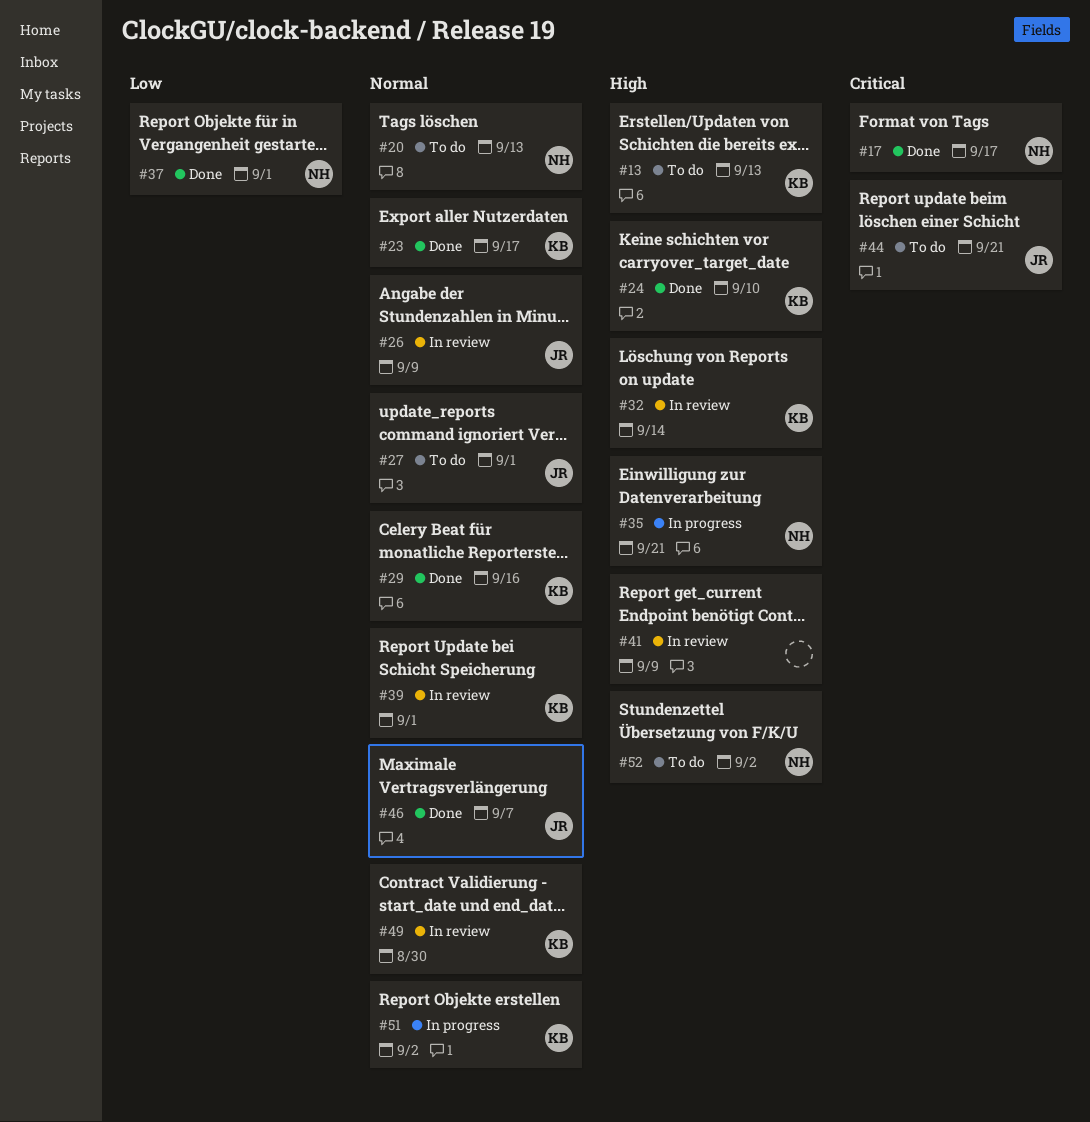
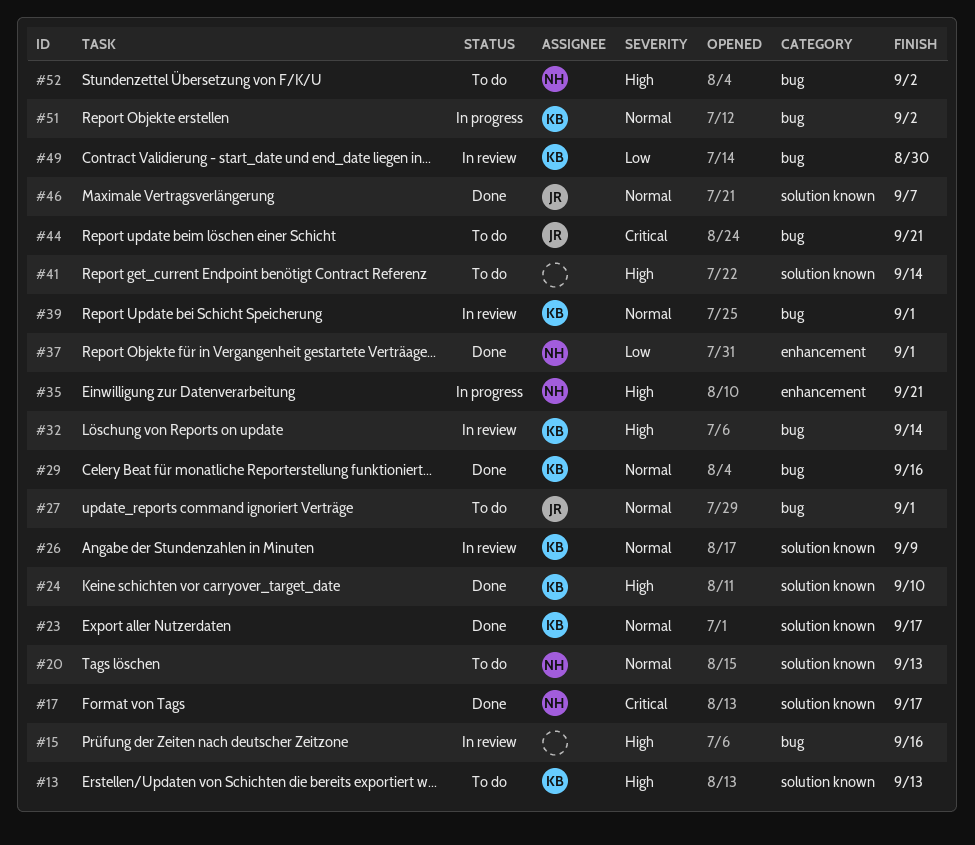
#15: none -> present
#26, owner: JR -> KB
#41, status: In review -> To do
#41, due: Sep 9 -> Sep 14
#49, priority: Normal -> Low

